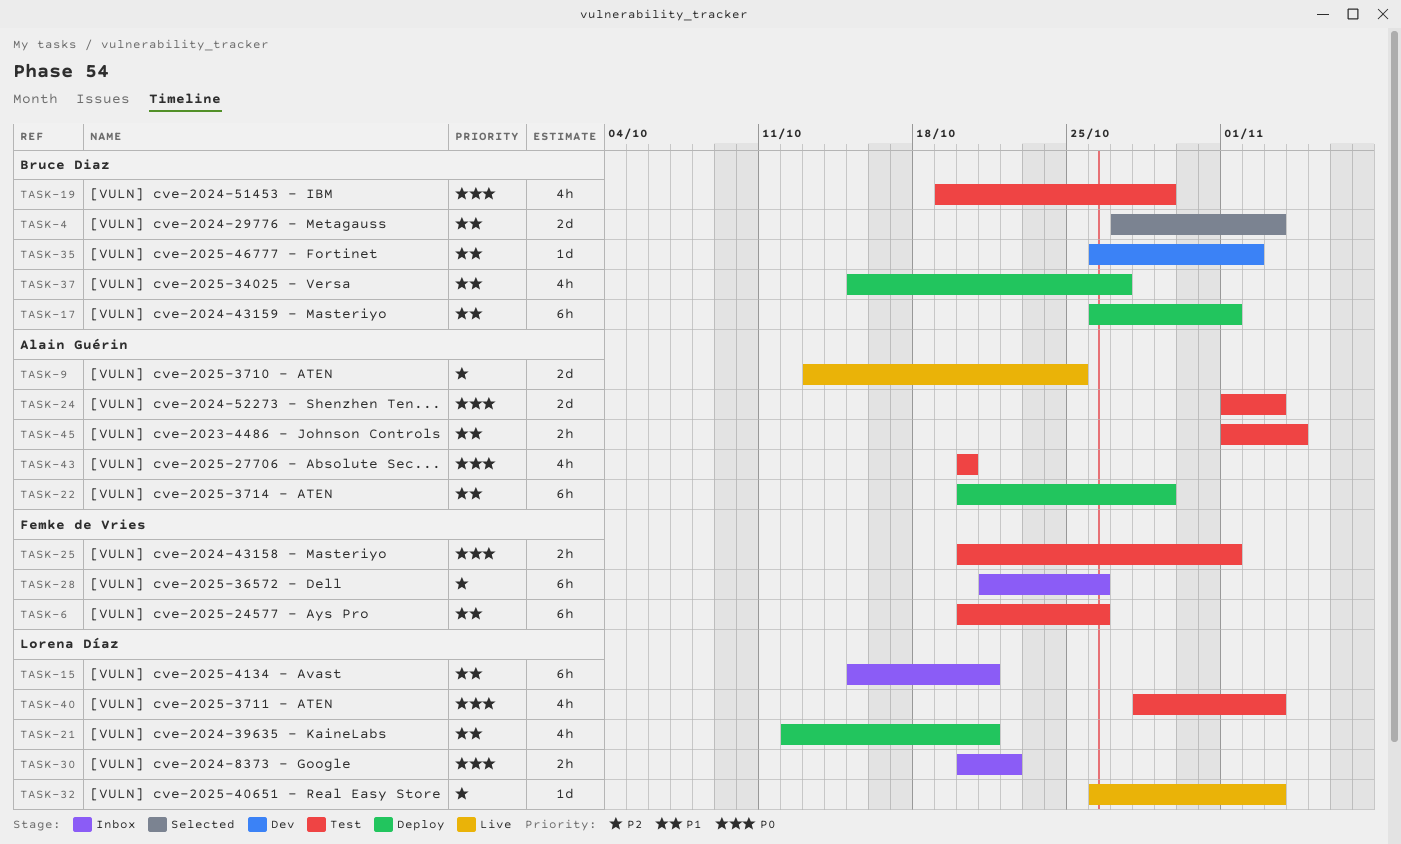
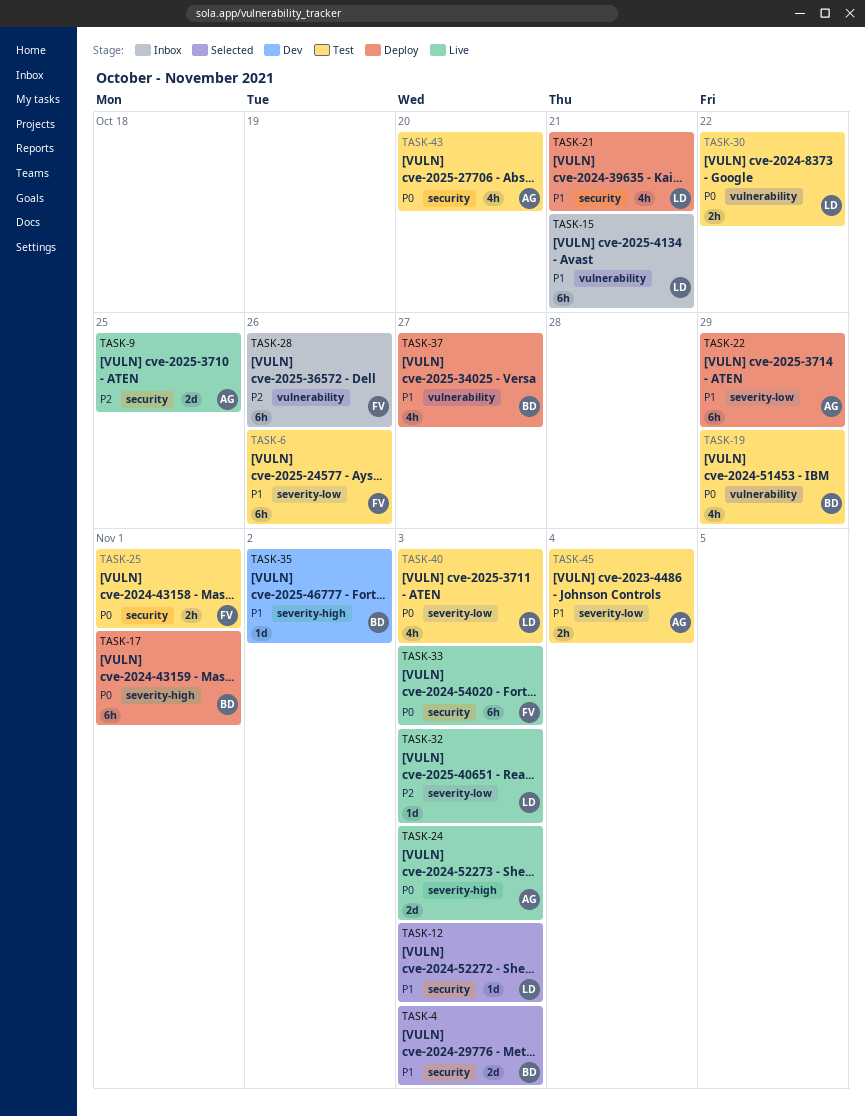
TASK-12: none -> present
TASK-17, priority: P1 -> P0
TASK-24, status: Test -> Live
TASK-30, status: Inbox -> Test
TASK-33: none -> present

